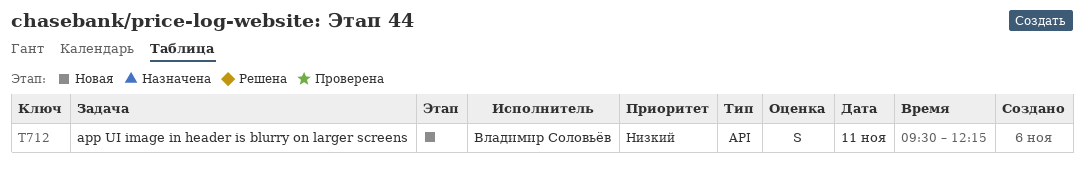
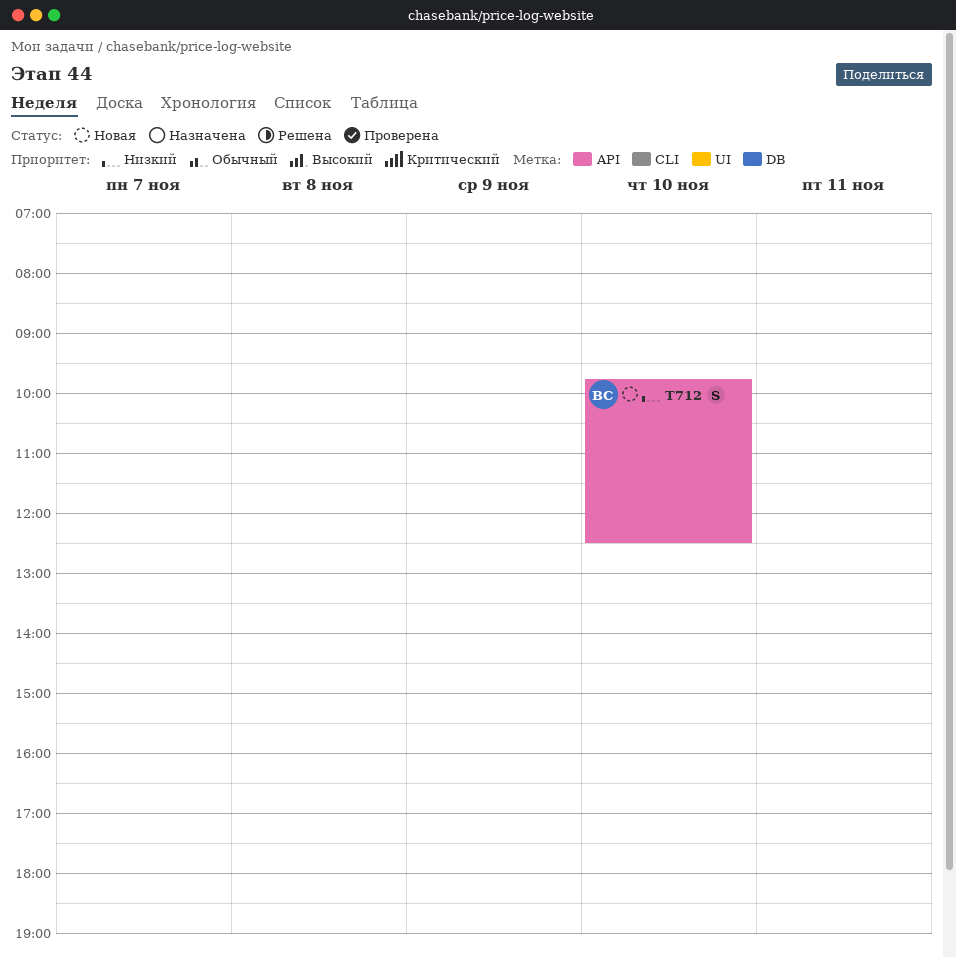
T712, day: Nov 11 -> Nov 10
T712, begins: 09:30 -> 09:45
T712, ends: 12:15 -> 12:30

